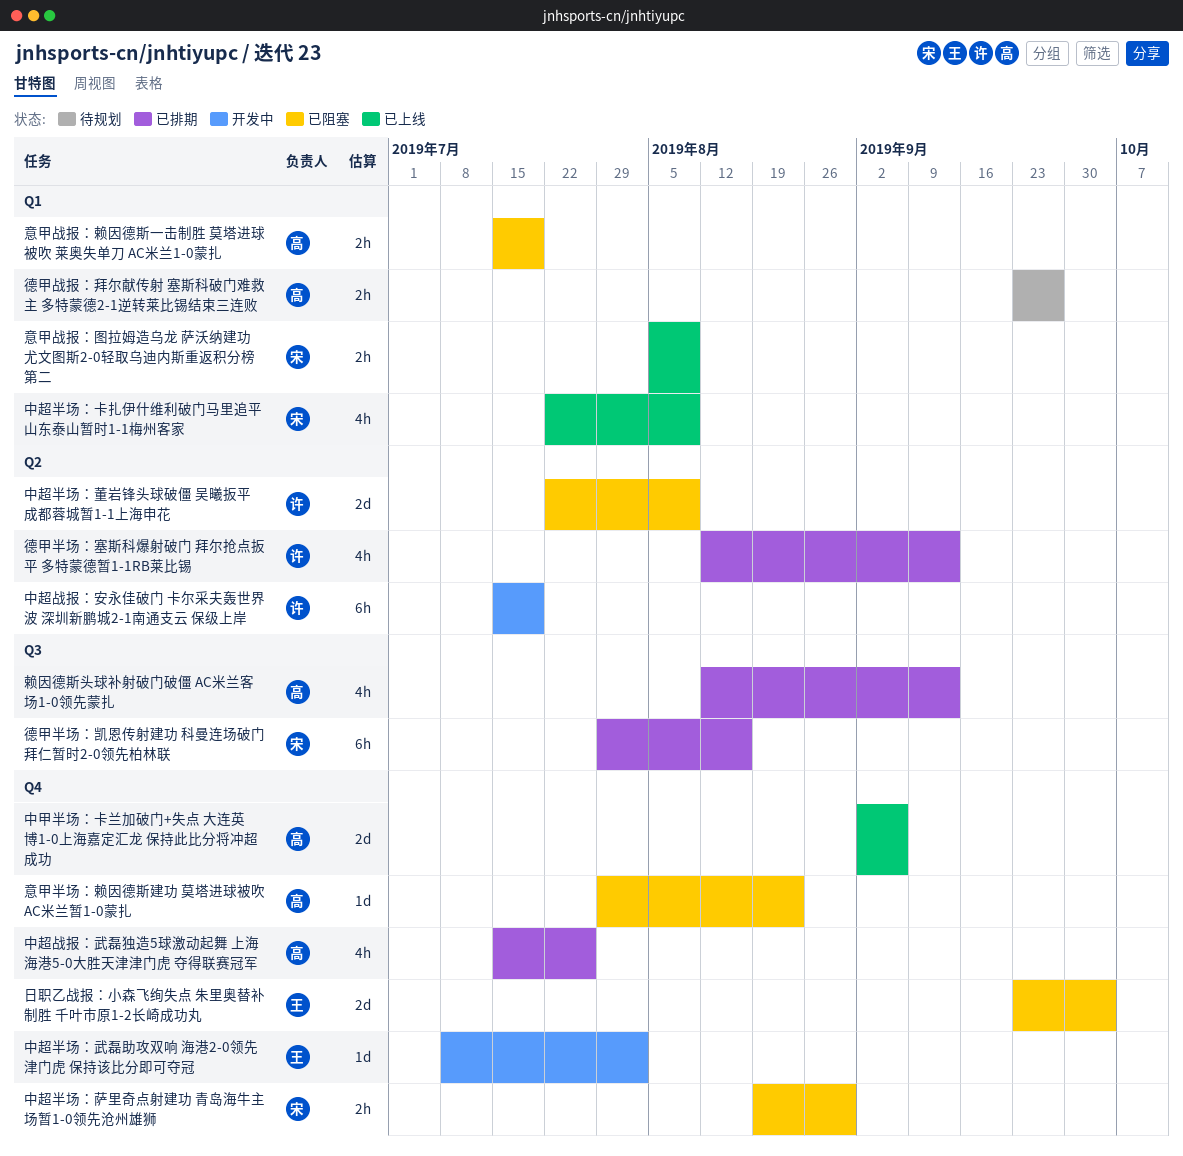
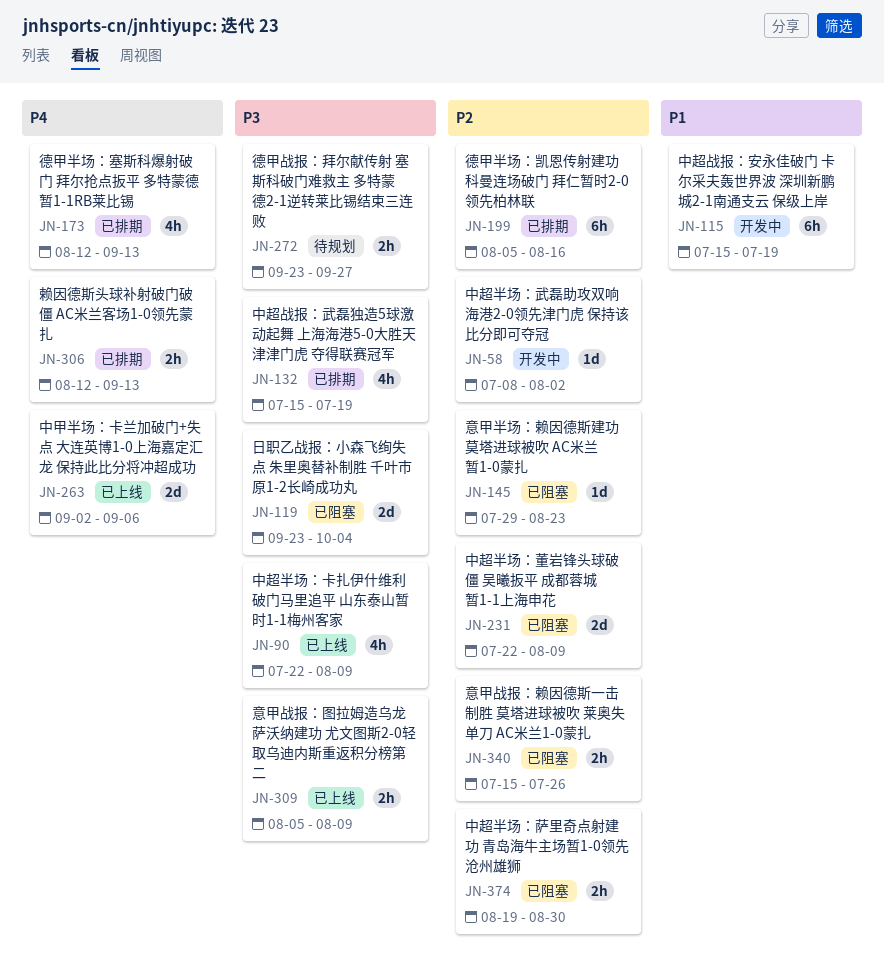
中超战报：武磊独造5球激动起舞 上海海港5-0大胜天津津门虎 夺得联赛冠军, due: Jul 26 -> Jul 19
德甲半场：凯恩传射建功 科曼连场破门 拜仁暂时2-0领先柏林联, start: Jul 29 -> Aug 5
意甲战报：赖因德斯一击制胜 莫塔进球被吹 莱奥失单刀 AC米兰1-0蒙扎, due: Jul 19 -> Jul 26
赖因德斯头球补射破门破僵 AC米兰客场1-0领先蒙扎, estimate: 4h -> 2h

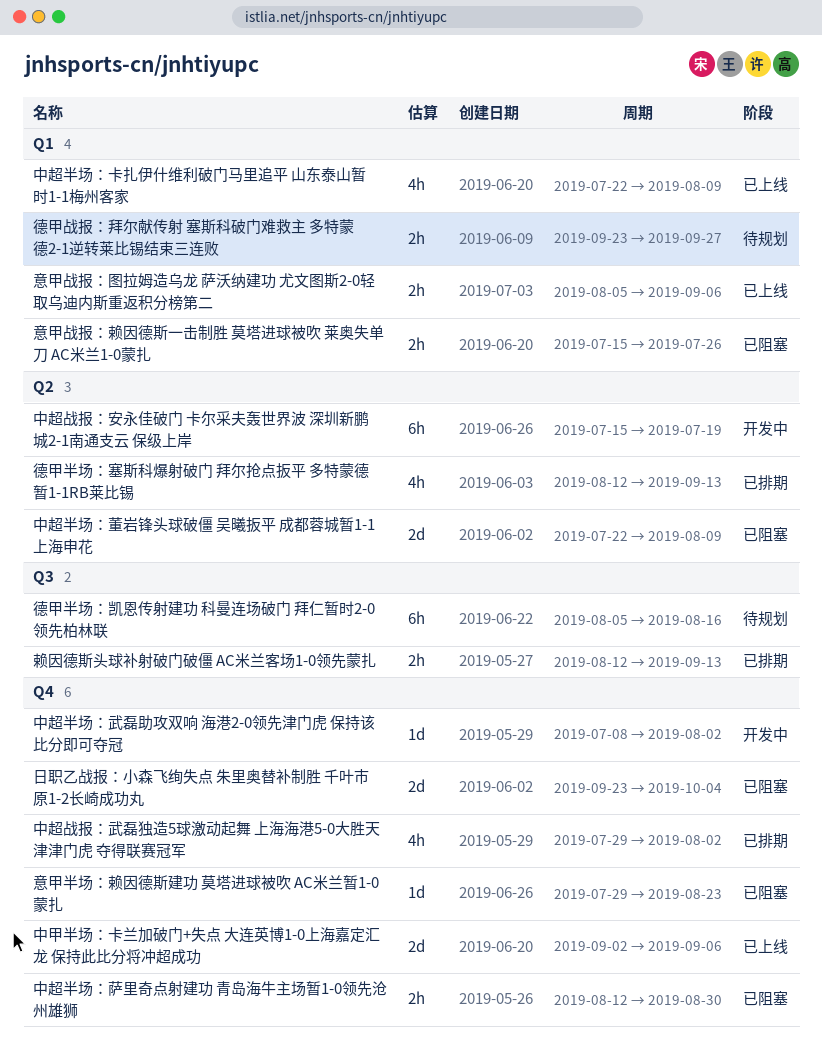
中超半场：萨里奇点射建功 青岛海牛主场暂1-0领先沧州雄狮, start: Aug 19 -> Aug 12
中超战报：武磊独造5球激动起舞 上海海港5-0大胜天津津门虎 夺得联赛冠军, start: Jul 15 -> Jul 29
中超战报：武磊独造5球激动起舞 上海海港5-0大胜天津津门虎 夺得联赛冠军, due: Jul 19 -> Aug 2
德甲半场：凯恩传射建功 科曼连场破门 拜仁暂时2-0领先柏林联, status: 已排期 -> 待规划
意甲战报：图拉姆造乌龙 萨沃纳建功 尤文图斯2-0轻取乌迪内斯重返积分榜第二, due: Aug 9 -> Sep 6

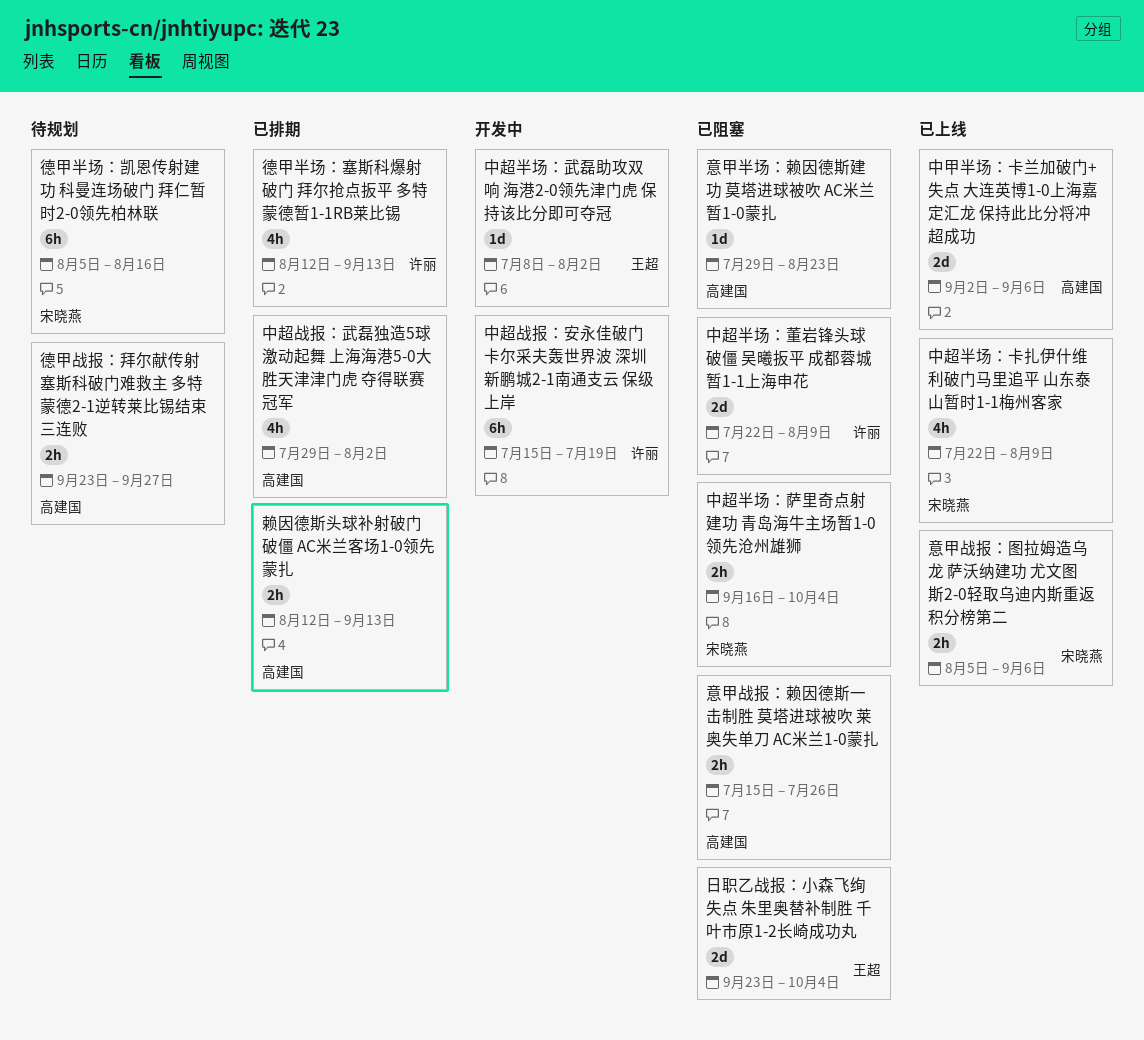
中超半场：萨里奇点射建功 青岛海牛主场暂1-0领先沧州雄狮, start: Aug 12 -> Sep 16
中超半场：萨里奇点射建功 青岛海牛主场暂1-0领先沧州雄狮, due: Aug 30 -> Oct 4

